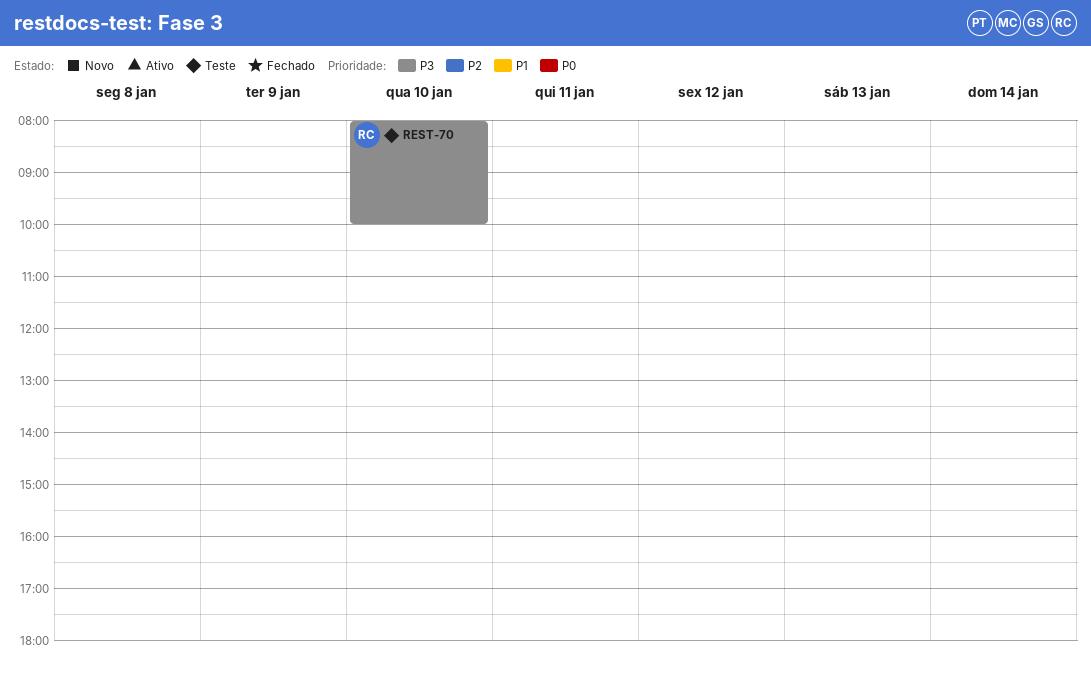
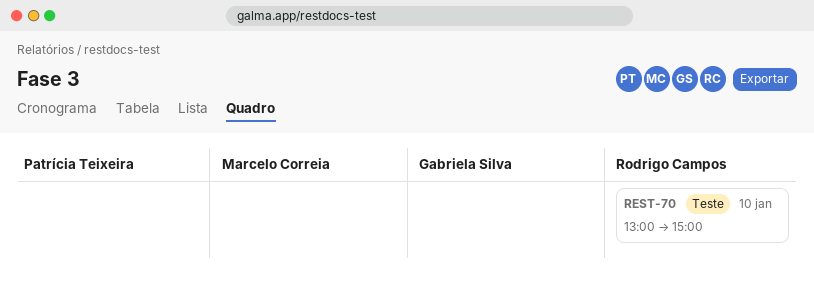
REST-70, begins: 08:00 -> 13:00
REST-70, ends: 10:00 -> 15:00

